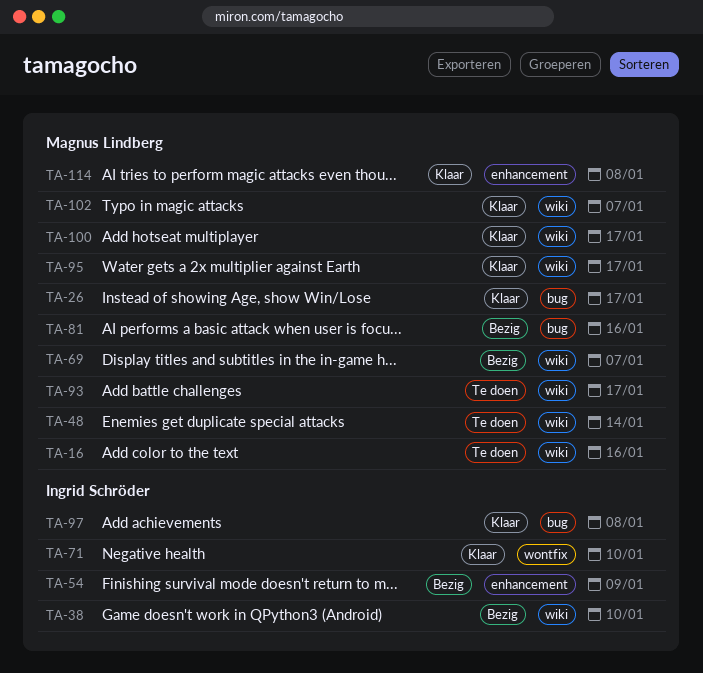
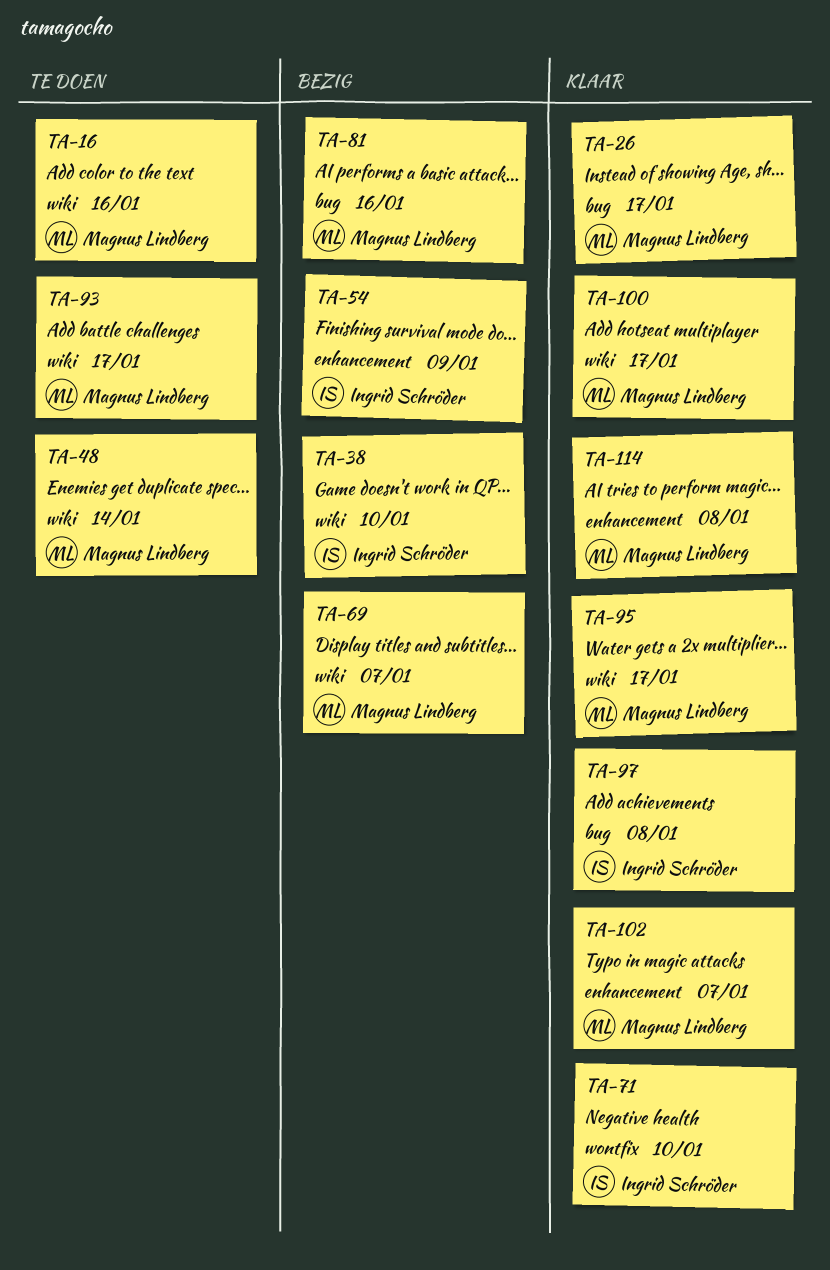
TA-102, label: wiki -> enhancement

